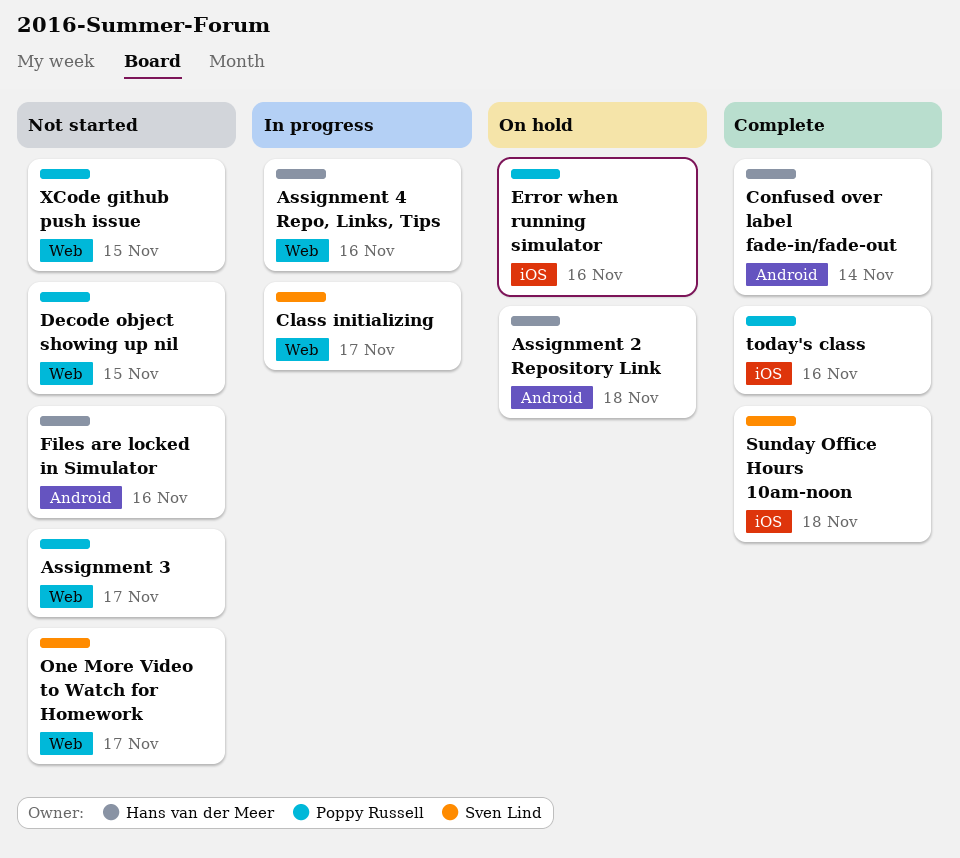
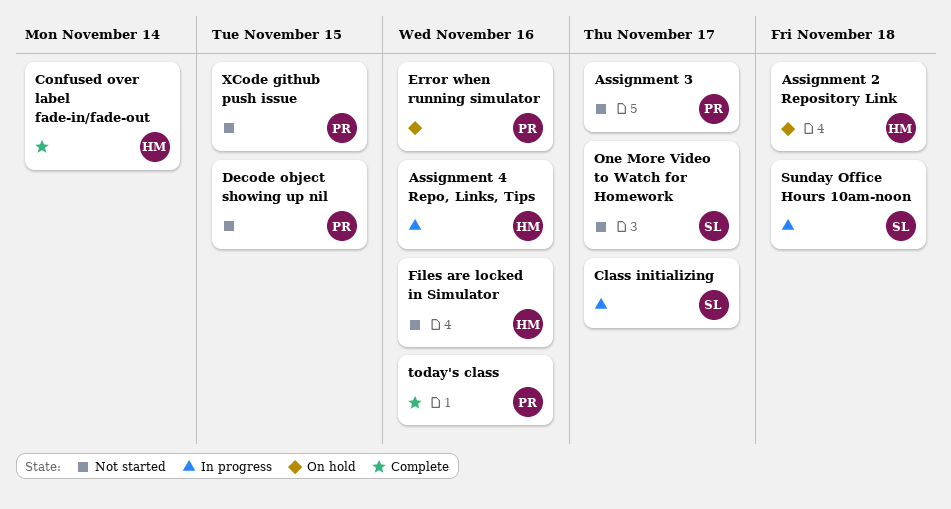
Sunday Office Hours 10am-noon, status: Complete -> In progress

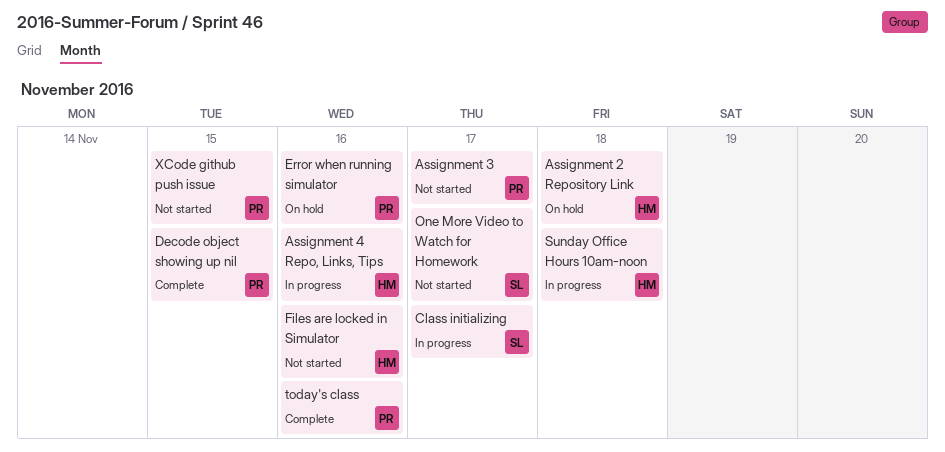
Confused over label fade-in/fade-out: present -> none
Decode object showing up nil, status: Not started -> Complete
Sunday Office Hours 10am-noon, owner: SL -> HM

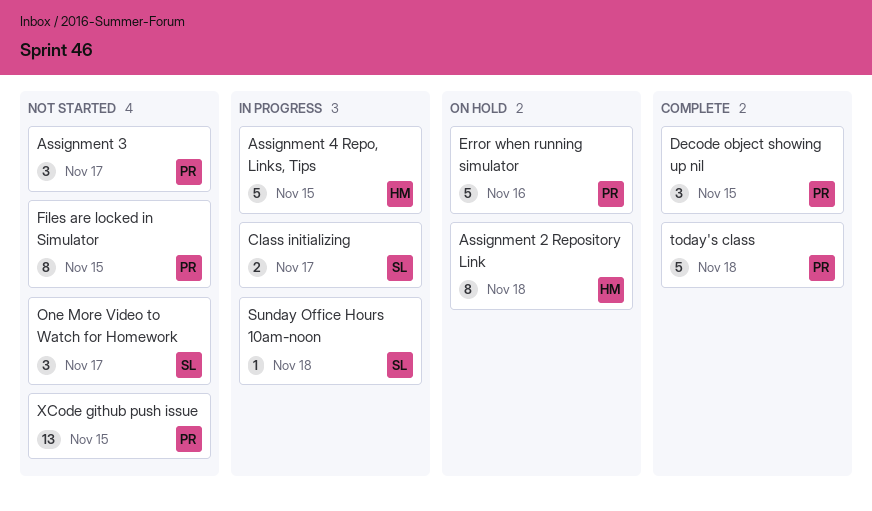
Assignment 4 Repo, Links, Tips, due: Nov 16 -> Nov 15
Files are locked in Simulator, owner: HM -> PR
Files are locked in Simulator, due: Nov 16 -> Nov 15
Sunday Office Hours 10am-noon, owner: HM -> SL
today's class, due: Nov 16 -> Nov 18

